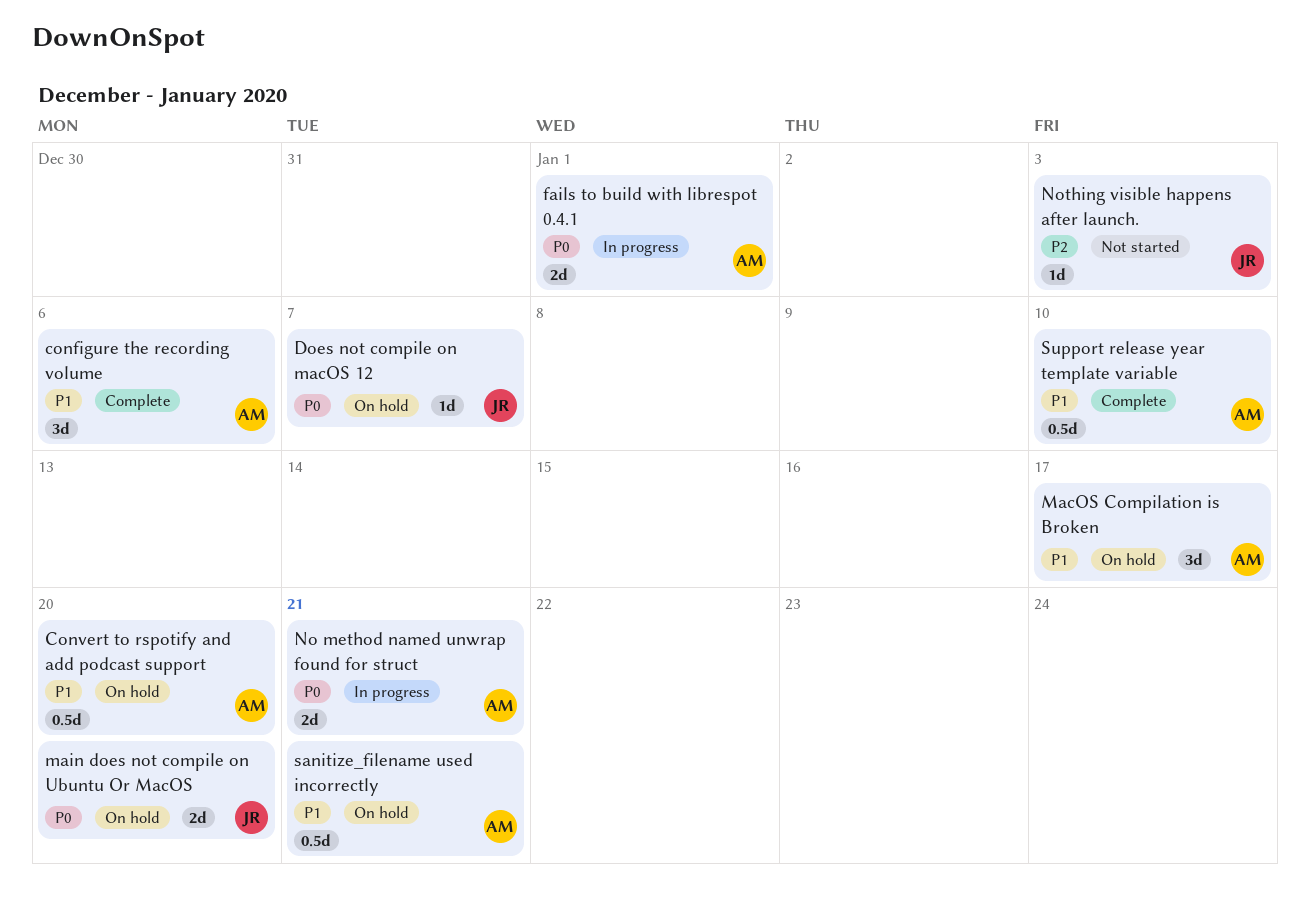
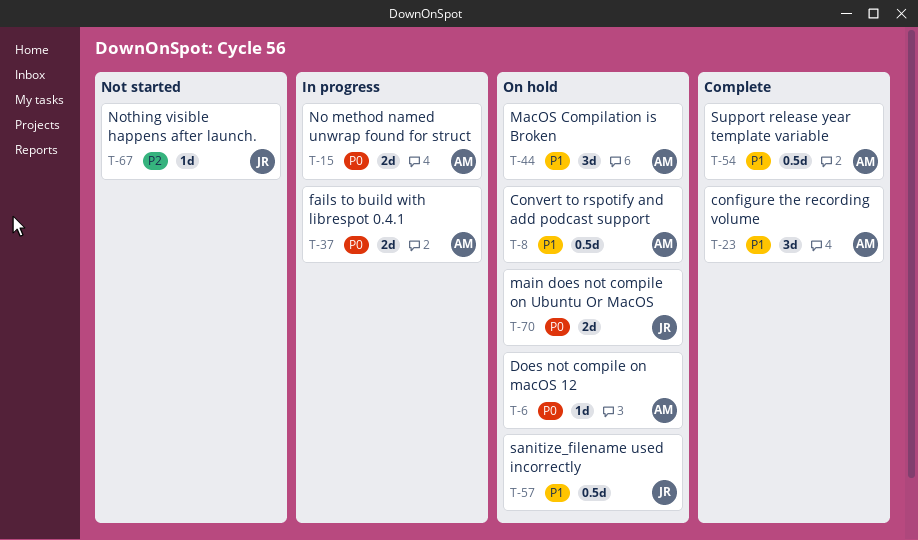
Does not compile on macOS 12, owner: JR -> AM
sanitize_filename used incorrectly, owner: AM -> JR

